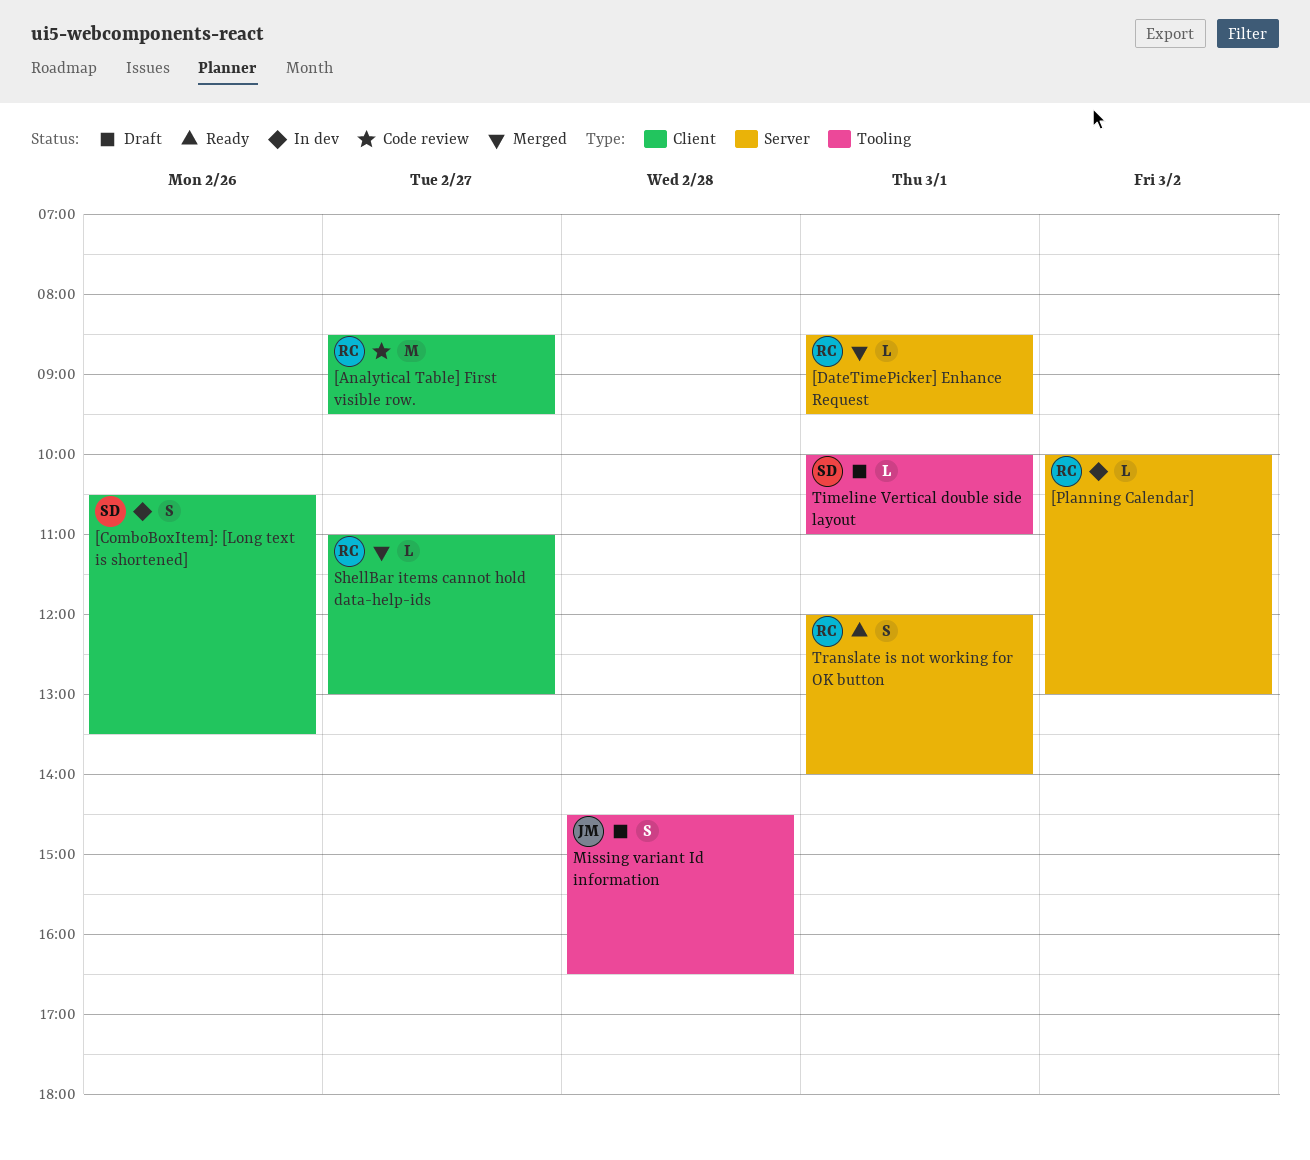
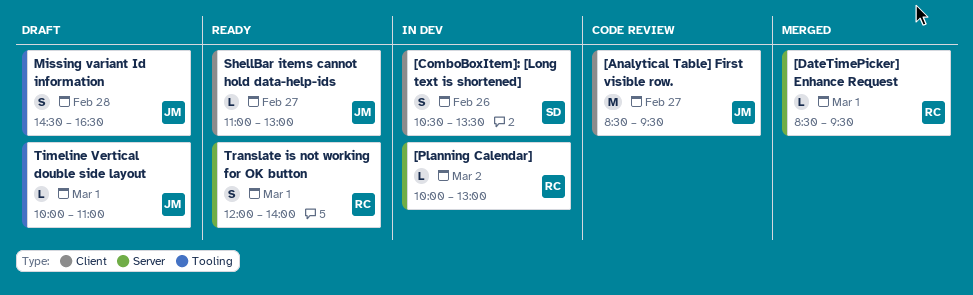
[Analytical Table] First visible row., owner: RC -> JM
ShellBar items cannot hold data-help-ids, status: Merged -> Ready
ShellBar items cannot hold data-help-ids, owner: RC -> JM
Timeline Vertical double side layout, owner: SD -> JM

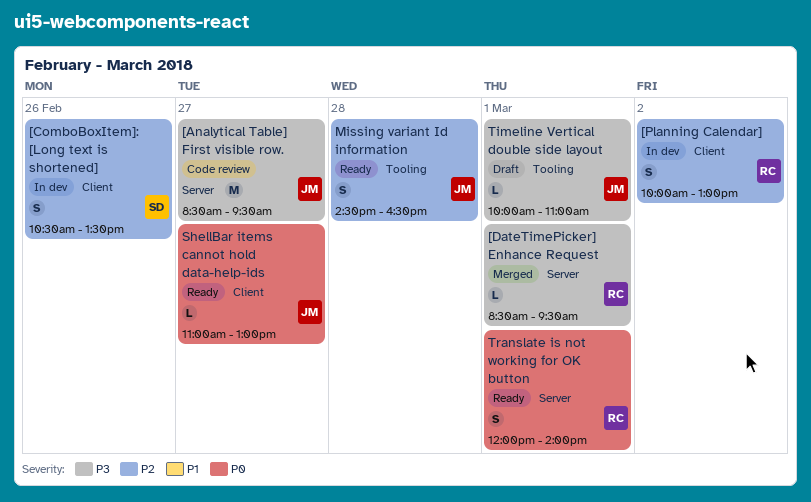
[Analytical Table] First visible row., label: Client -> Server
[Planning Calendar], label: Server -> Client
[Planning Calendar], estimate: L -> S
Missing variant Id information, status: Draft -> Ready

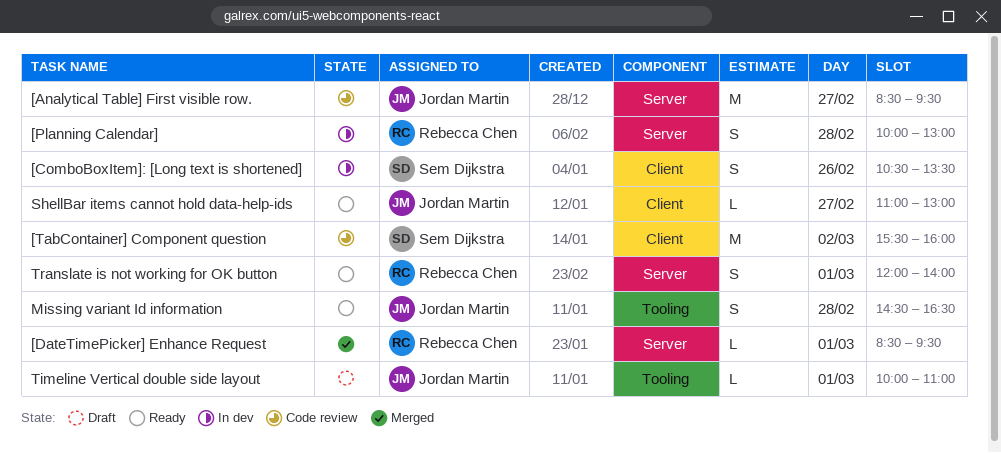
[Planning Calendar], label: Client -> Server
[Planning Calendar], day: Mar 2 -> Feb 28
[TabContainer] Component question: none -> present

